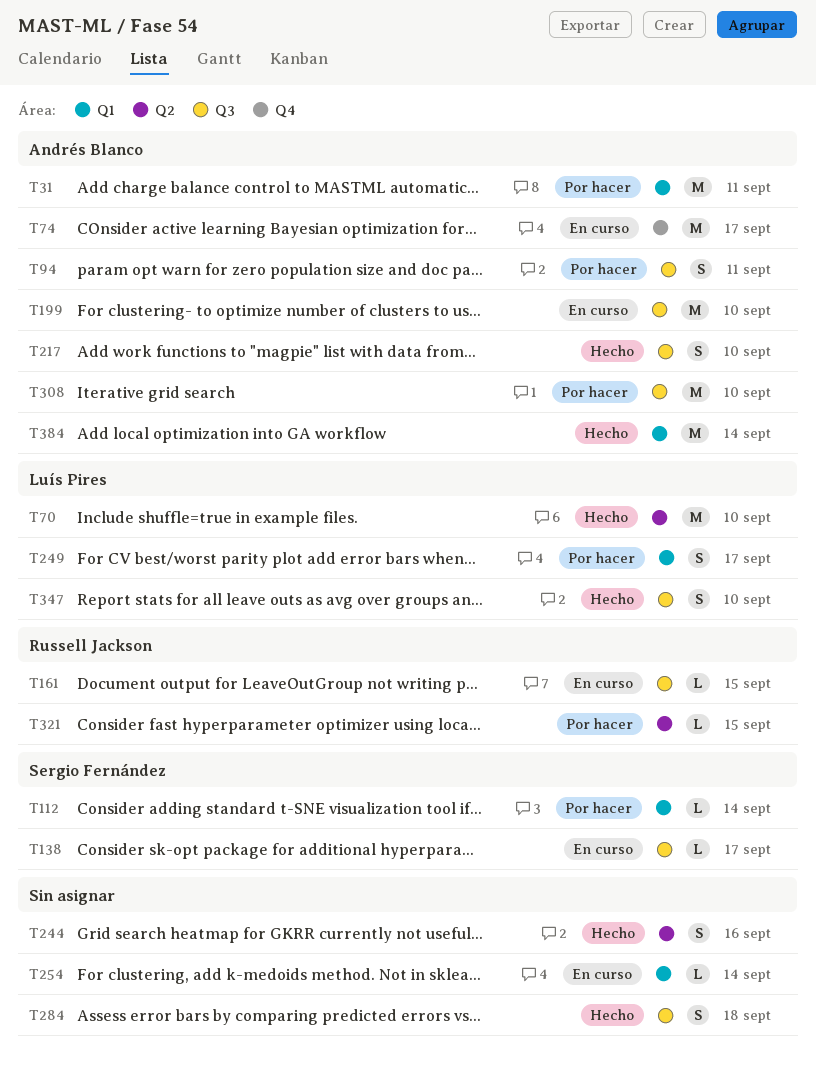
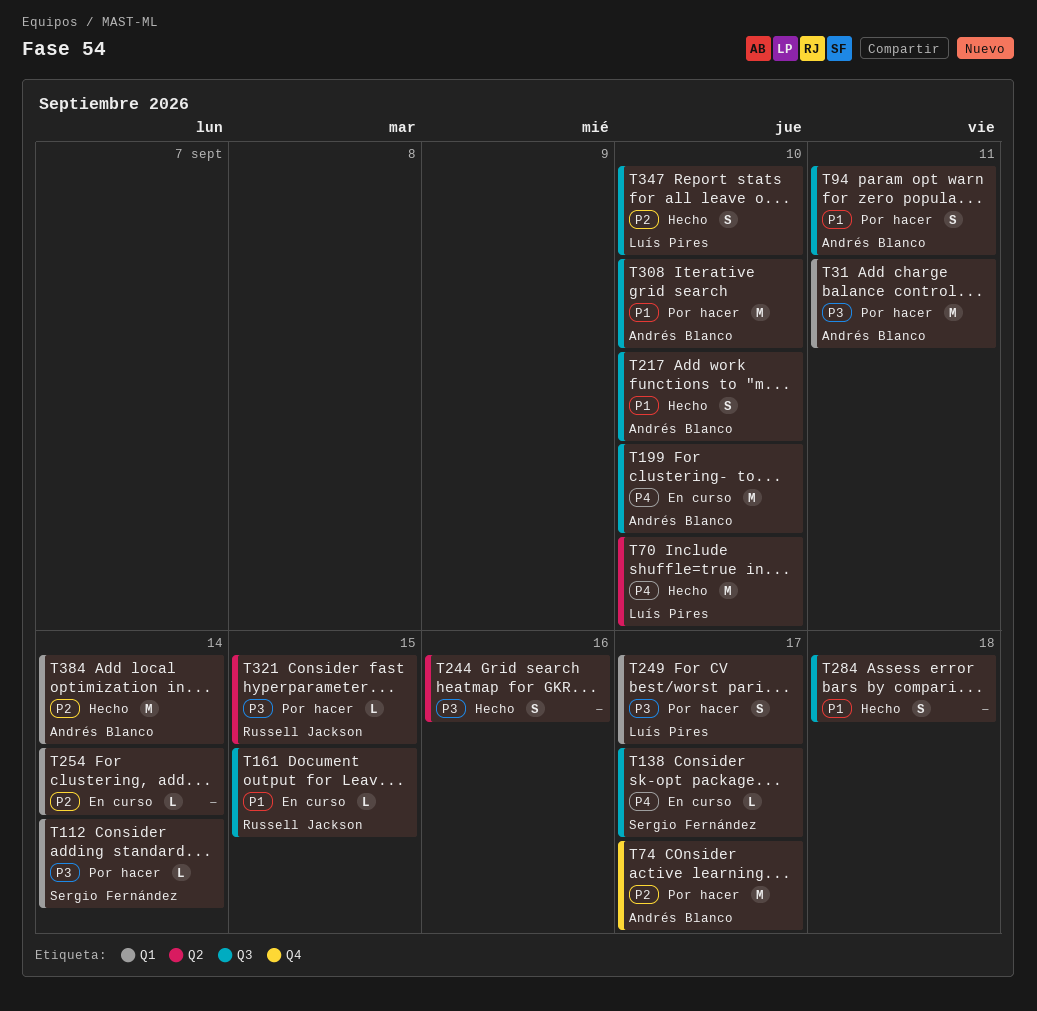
T74, status: En curso -> Por hacer

